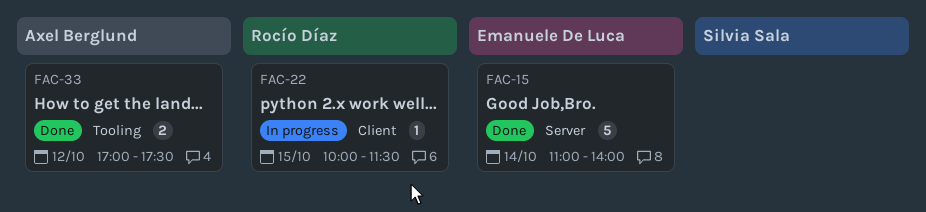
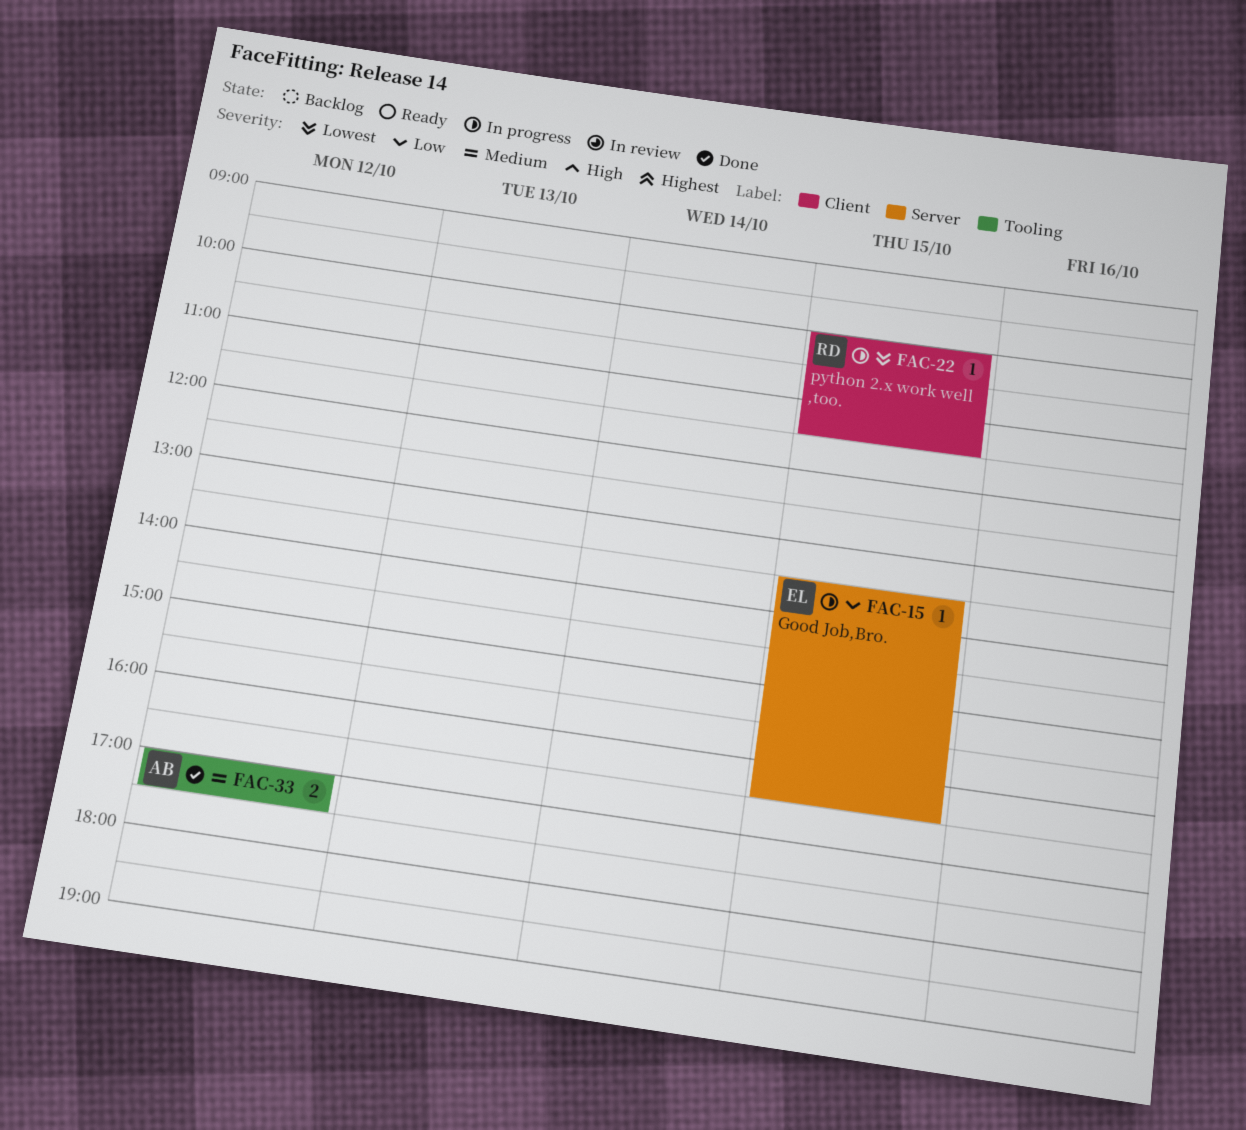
FAC-15, status: Done -> In progress
FAC-15, estimate: 5 -> 1
FAC-15, day: Oct 14 -> Oct 15
FAC-15, begins: 11:00 -> 13:30
FAC-15, ends: 14:00 -> 16:30

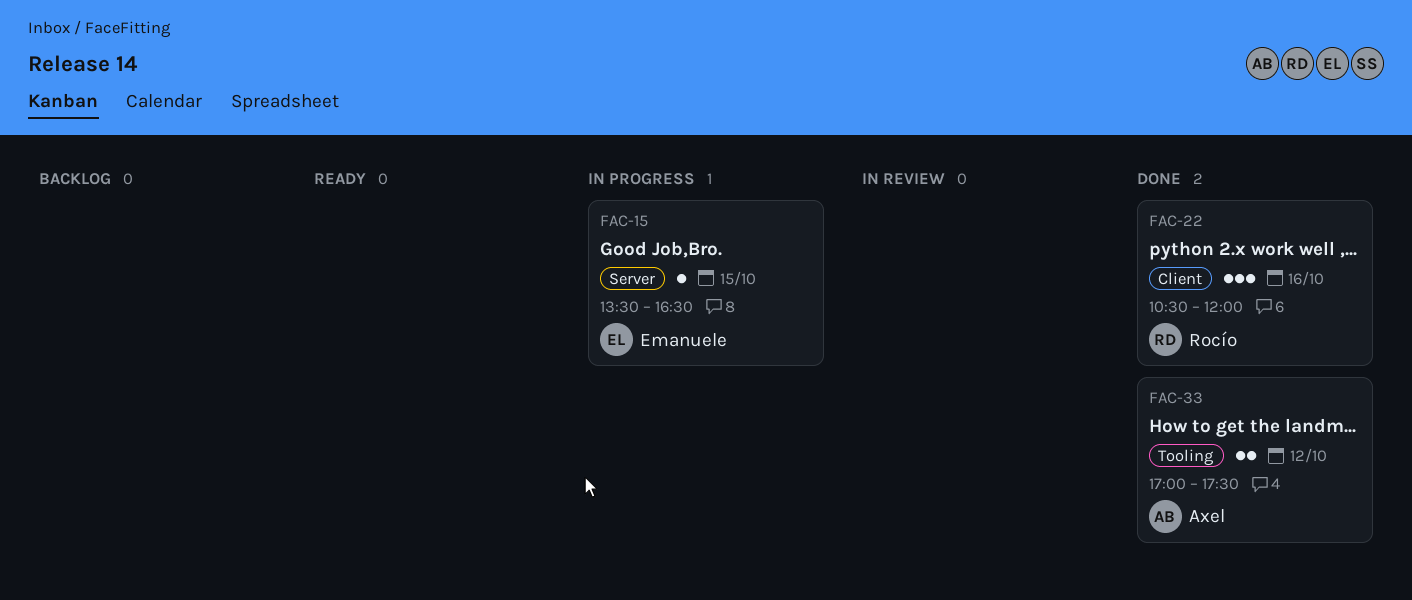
FAC-22, status: In progress -> Done
FAC-22, estimate: 1 -> 3
FAC-22, day: Oct 15 -> Oct 16
FAC-22, begins: 10:00 -> 10:30
FAC-22, ends: 11:30 -> 12:00

